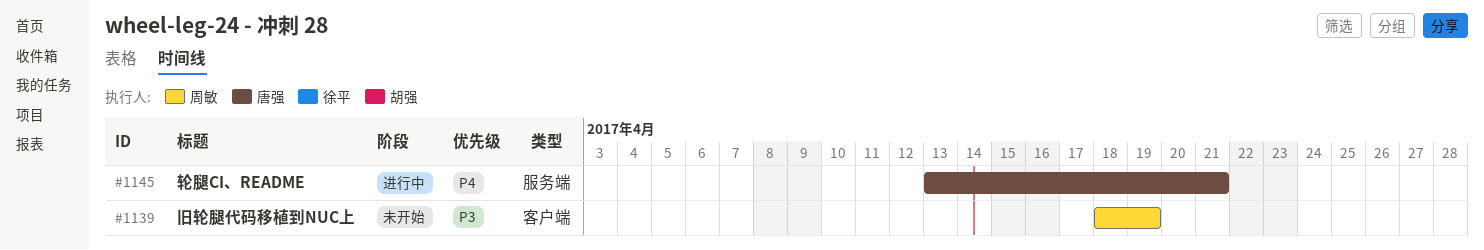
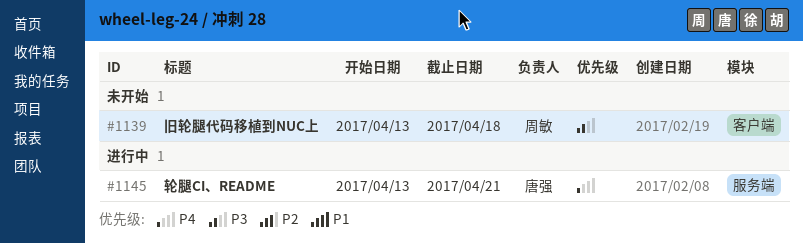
#1139, start: Apr 18 -> Apr 13
#1139, due: Apr 19 -> Apr 18

